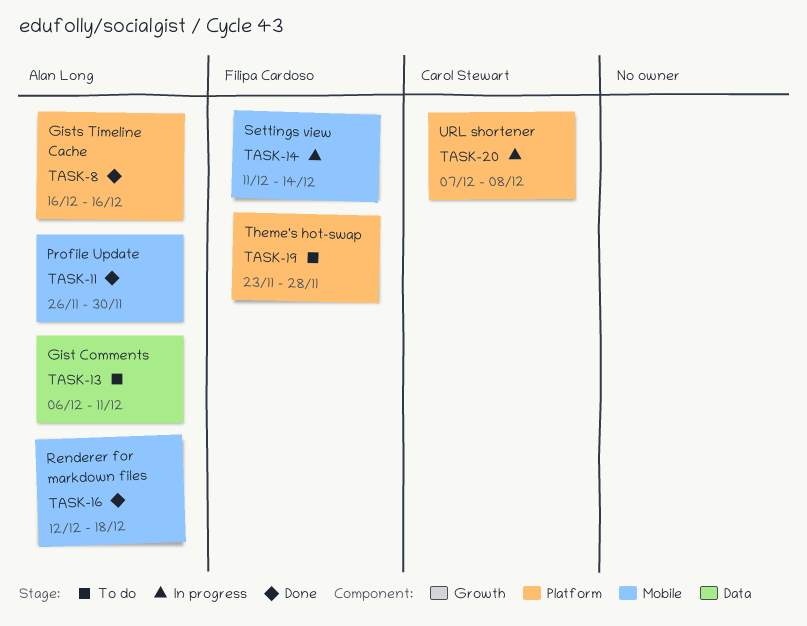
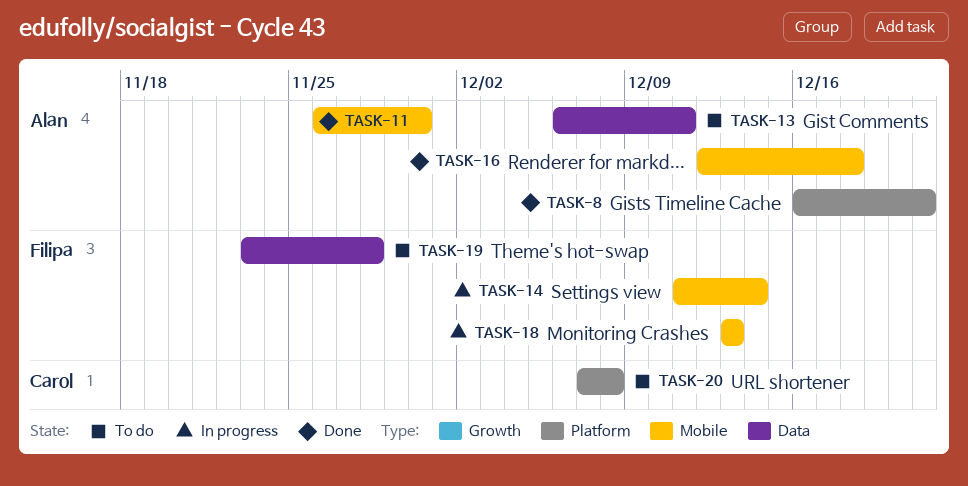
TASK-8, due: Dec 16 -> Dec 21
TASK-18: none -> present
TASK-19, label: Platform -> Data
TASK-20, status: In progress -> To do

